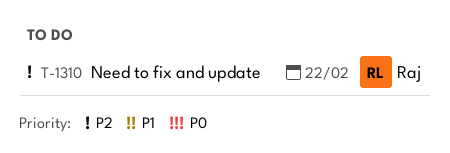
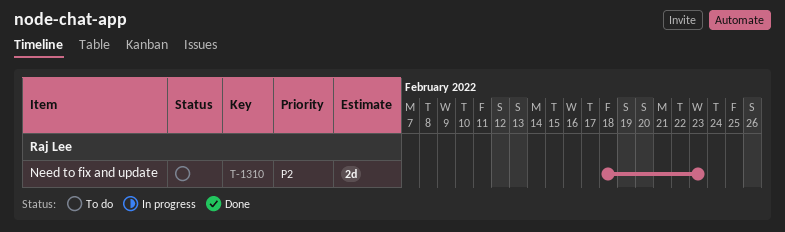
T-1310, due: Feb 22 -> Feb 23

